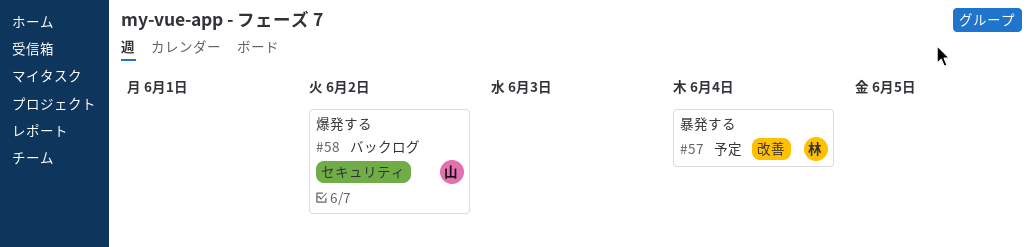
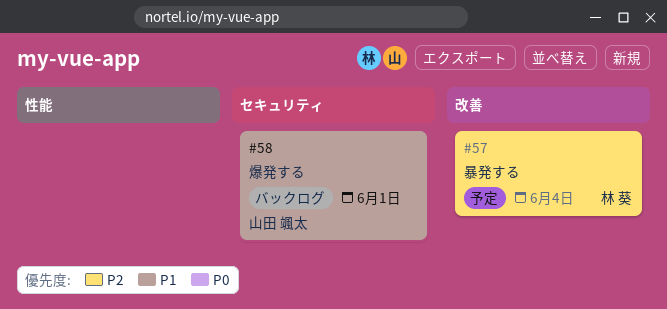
#58, due: Jun 2 -> Jun 1

